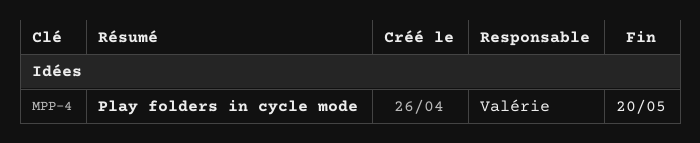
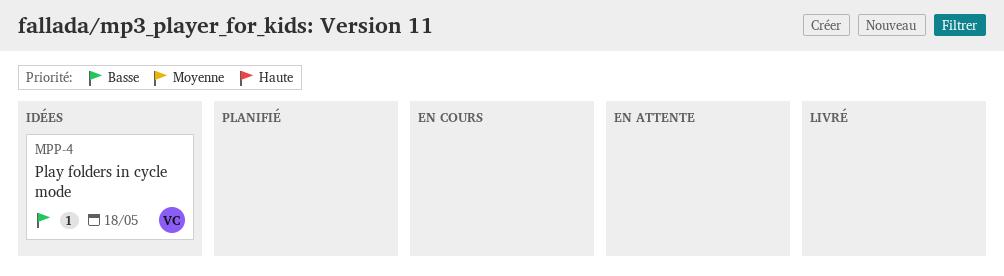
MPP-4, due: May 20 -> May 18

